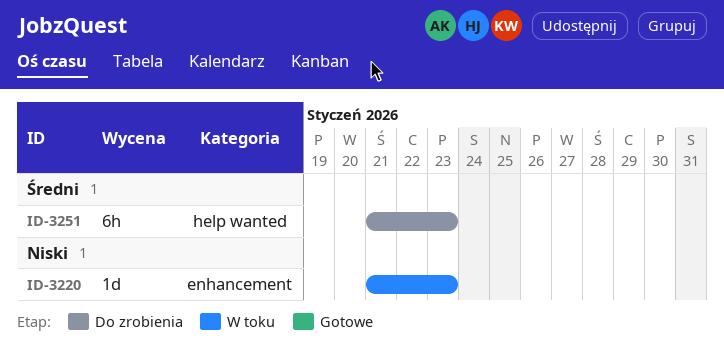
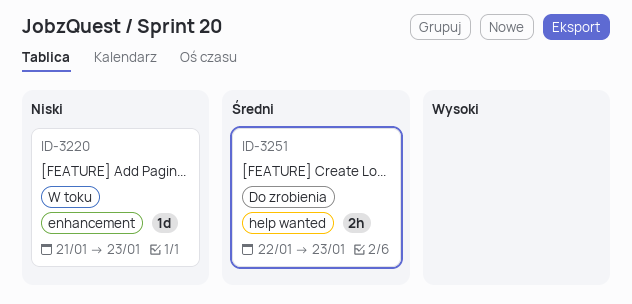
ID-3251, estimate: 6h -> 2h
ID-3251, start: Jan 21 -> Jan 22

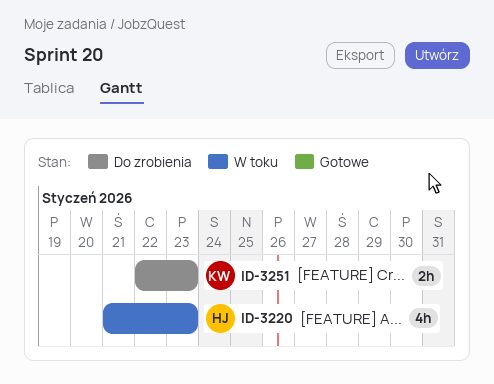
ID-3220, estimate: 1d -> 4h

